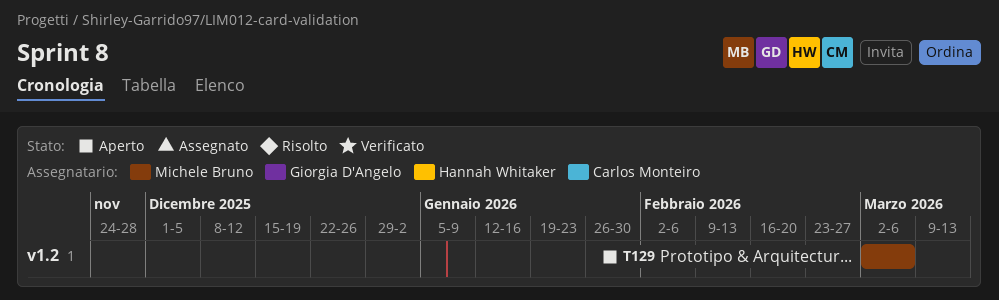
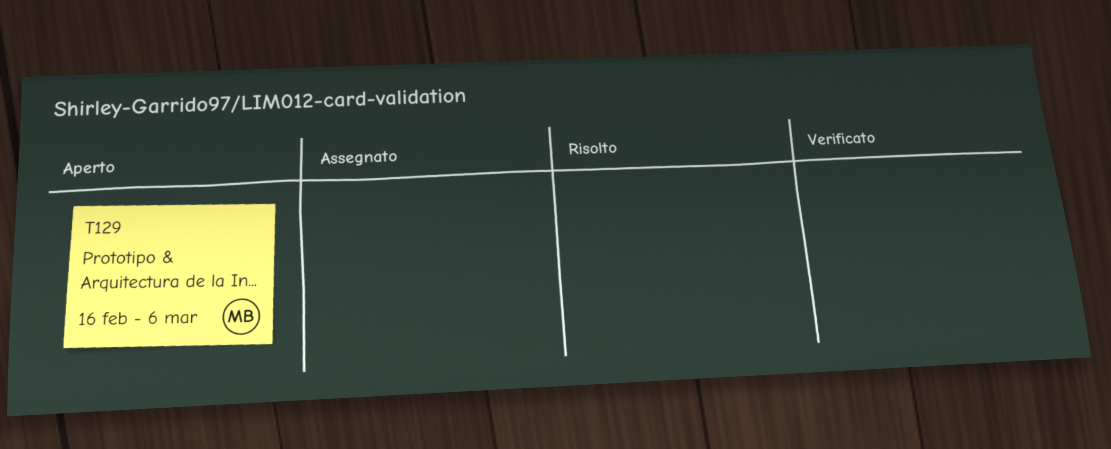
T129, start: Mar 2 -> Feb 16

